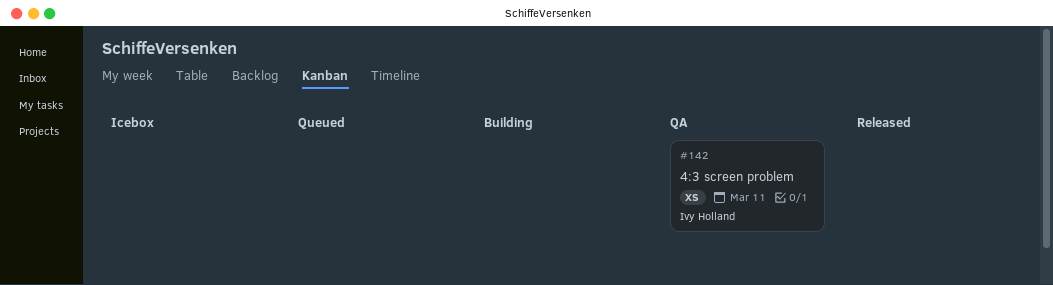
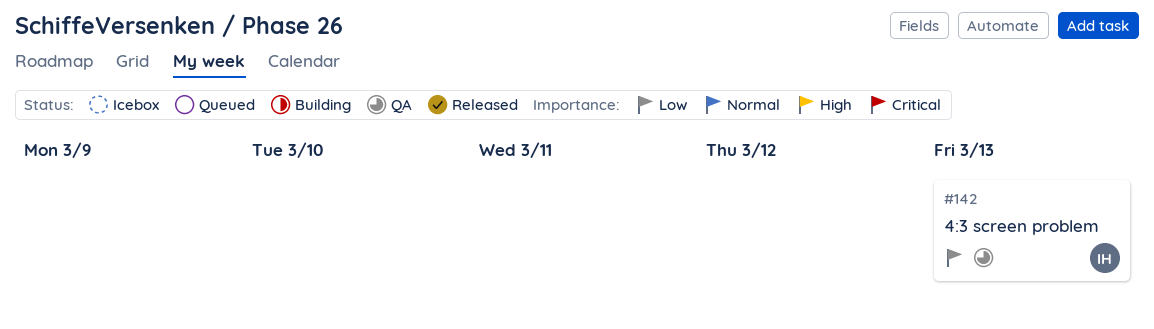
#142, due: Mar 11 -> Mar 13

